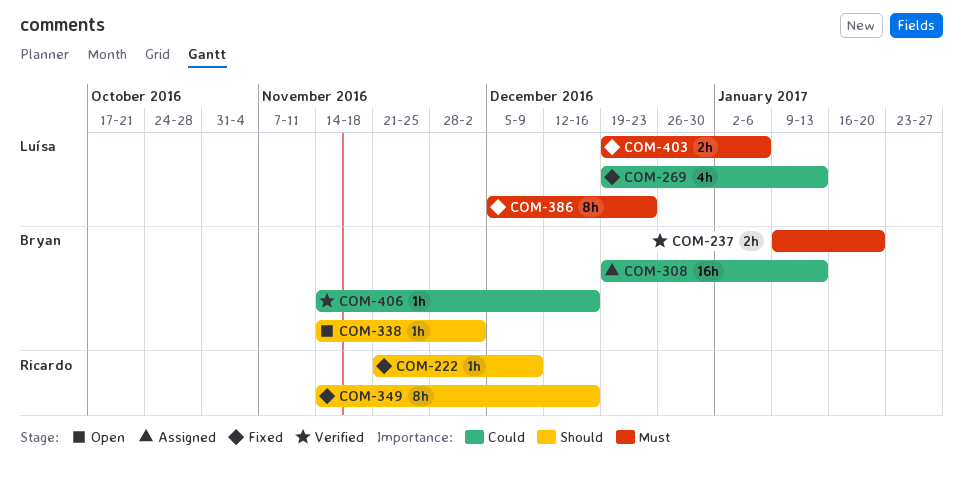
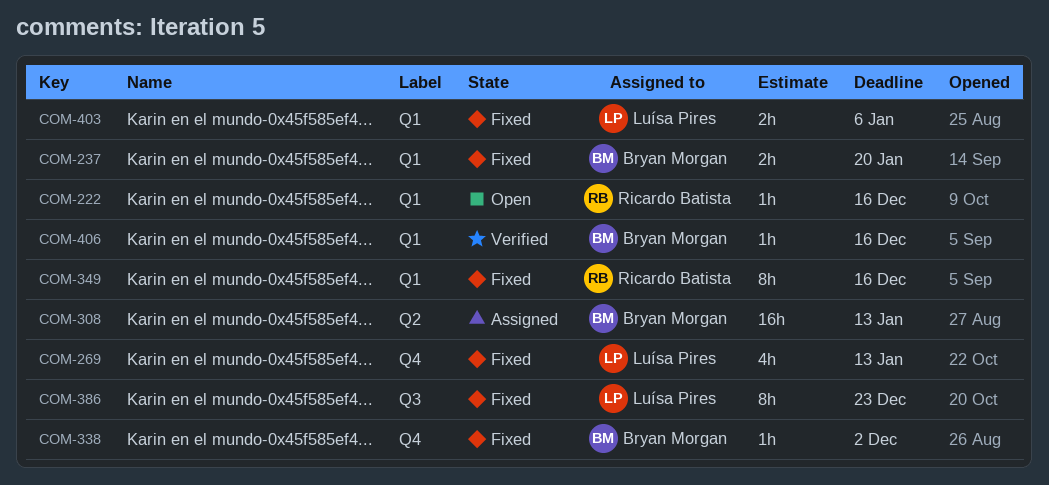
COM-222, status: Fixed -> Open
COM-222, due: Dec 9 -> Dec 16
COM-237, status: Verified -> Fixed
COM-338, status: Open -> Fixed

